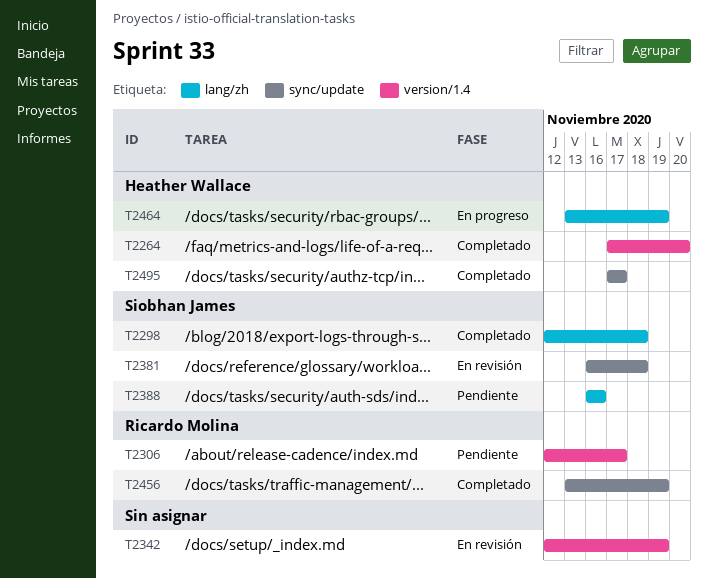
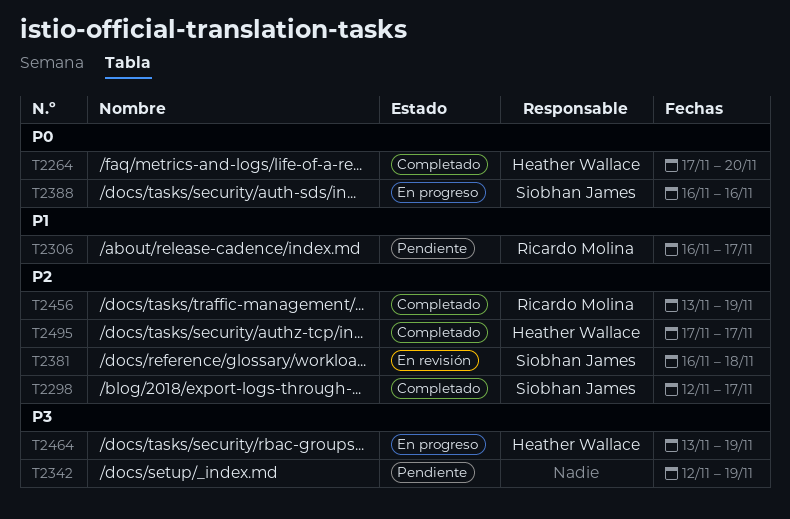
T2298, due: Nov 18 -> Nov 17
T2306, start: Nov 12 -> Nov 16
T2342, status: En revisión -> Pendiente
T2388, status: Pendiente -> En progreso

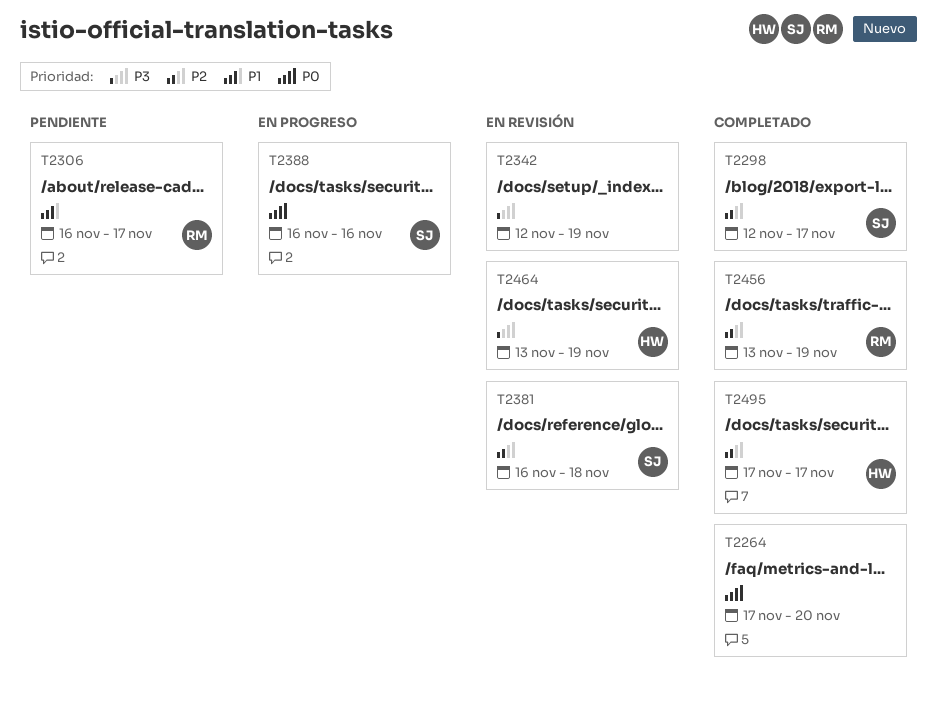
T2264, owner: Heather Wallace -> none
T2342, status: Pendiente -> En revisión
T2464, status: En progreso -> En revisión

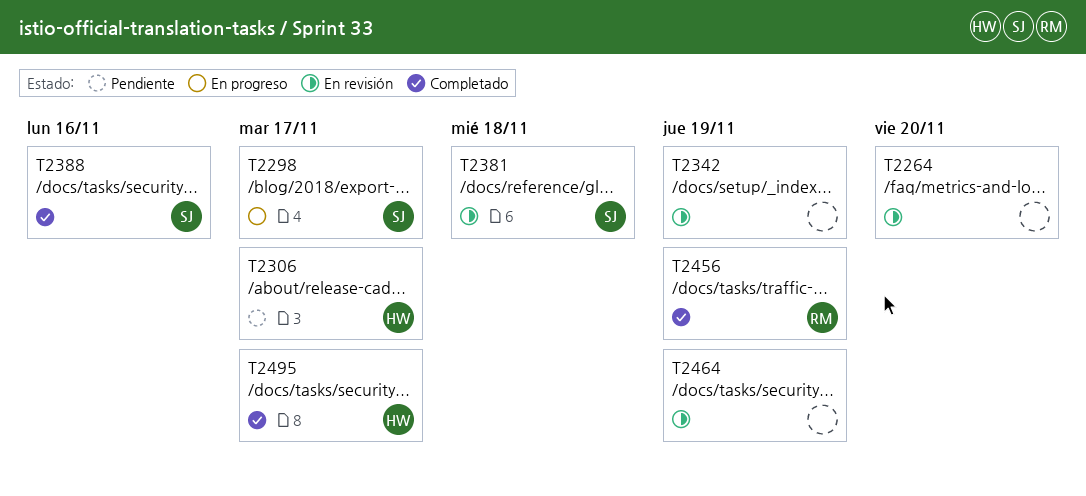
T2264, status: Completado -> En revisión
T2298, status: Completado -> En progreso
T2306, owner: RM -> HW
T2388, status: En progreso -> Completado
T2464, owner: HW -> none

